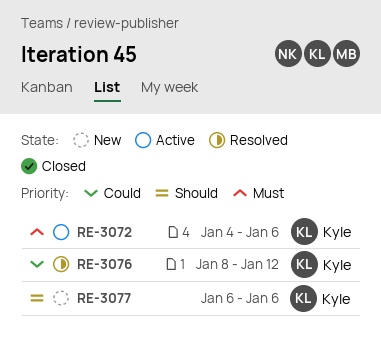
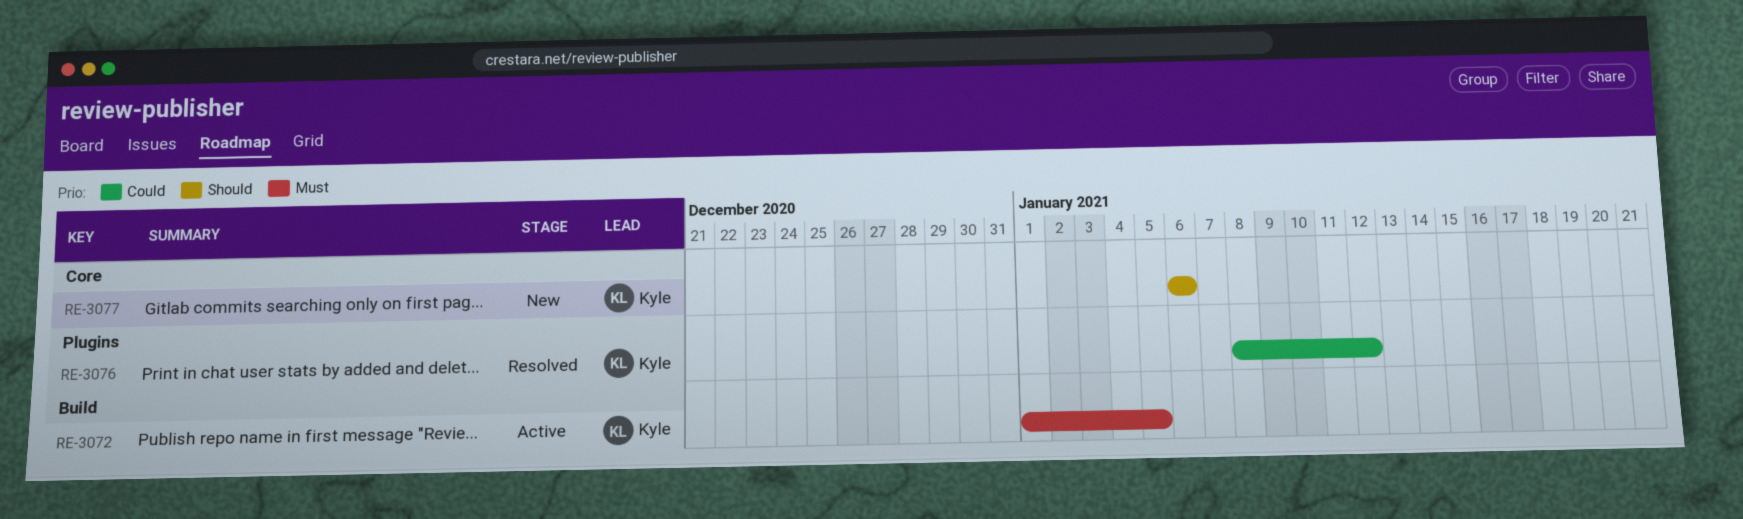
RE-3072, start: Jan 4 -> Jan 1
RE-3072, due: Jan 6 -> Jan 5

